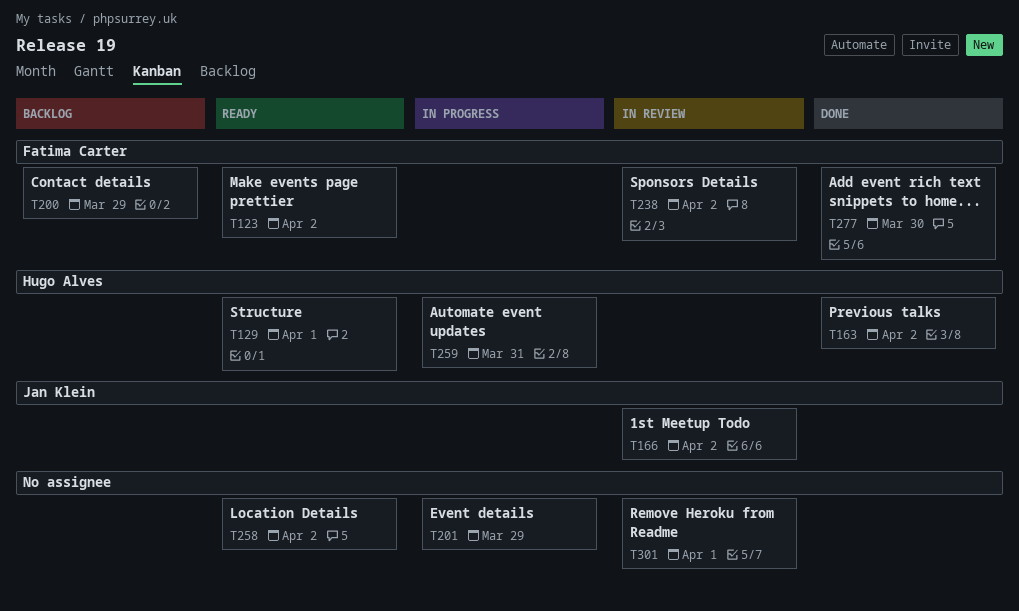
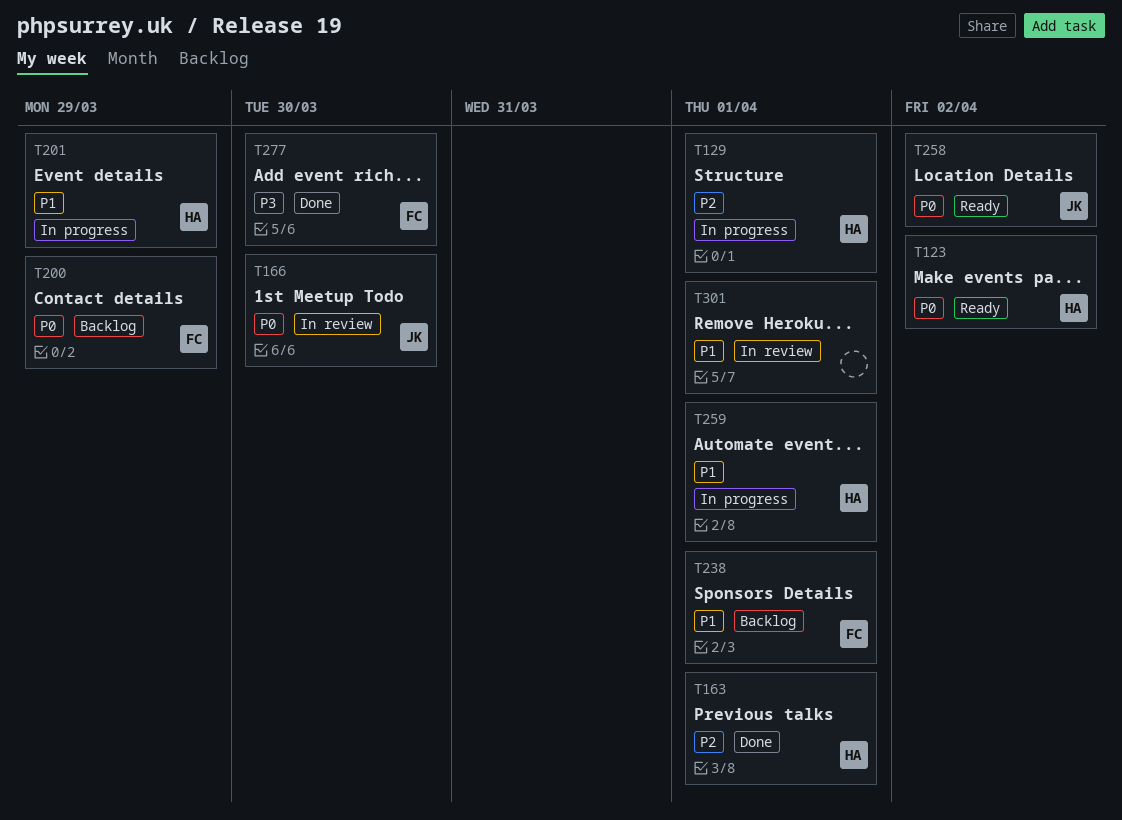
T123, owner: Fatima Carter -> Hugo Alves
T129, status: Ready -> In progress
T163, due: Apr 2 -> Apr 1
T166, due: Apr 2 -> Mar 30
T201, owner: none -> Hugo Alves
T238, status: In review -> Backlog
T238, due: Apr 2 -> Apr 1
T258, owner: none -> Jan Klein
T259, due: Mar 31 -> Apr 1

